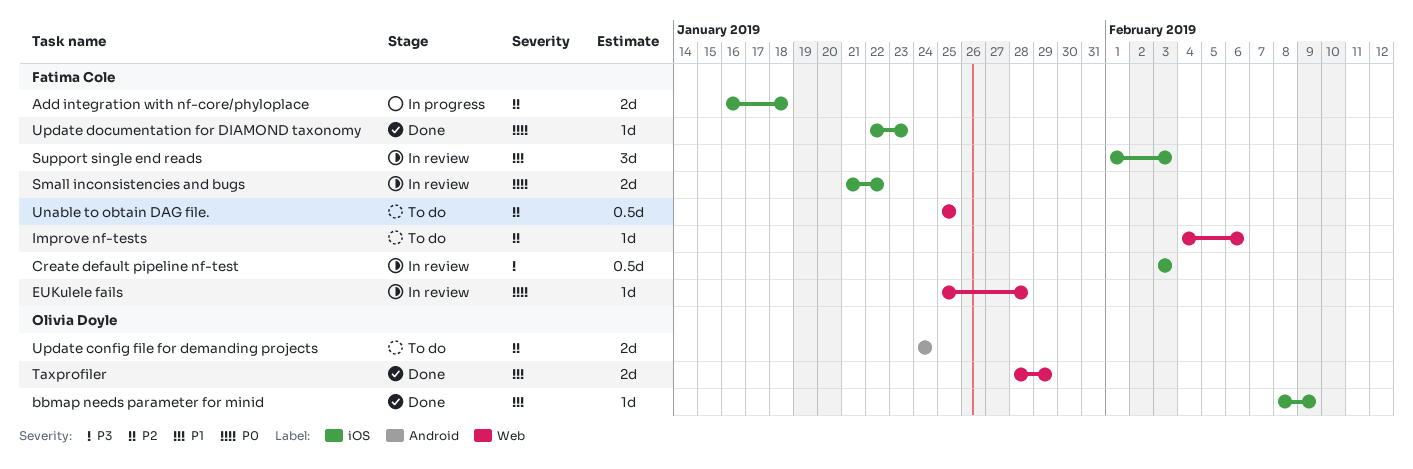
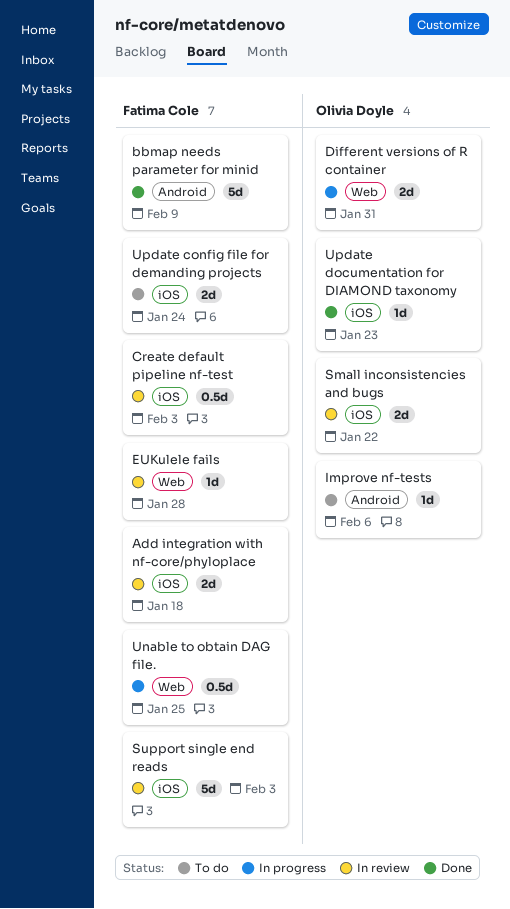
Add integration with nf-core/phyloplace, status: In progress -> In review
bbmap needs parameter for minid, owner: Olivia Doyle -> Fatima Cole
bbmap needs parameter for minid, label: iOS -> Android
bbmap needs parameter for minid, estimate: 1d -> 5d
Different versions of R container: none -> present
Improve nf-tests, owner: Fatima Cole -> Olivia Doyle
Improve nf-tests, label: Web -> Android
Small inconsistencies and bugs, owner: Fatima Cole -> Olivia Doyle
Support single end reads, estimate: 3d -> 5d
Taxprofiler: present -> none
Unable to obtain DAG file., status: To do -> In progress
Update config file for demanding projects, owner: Olivia Doyle -> Fatima Cole
Update config file for demanding projects, label: Android -> iOS
Update documentation for DIAMOND taxonomy, owner: Fatima Cole -> Olivia Doyle

